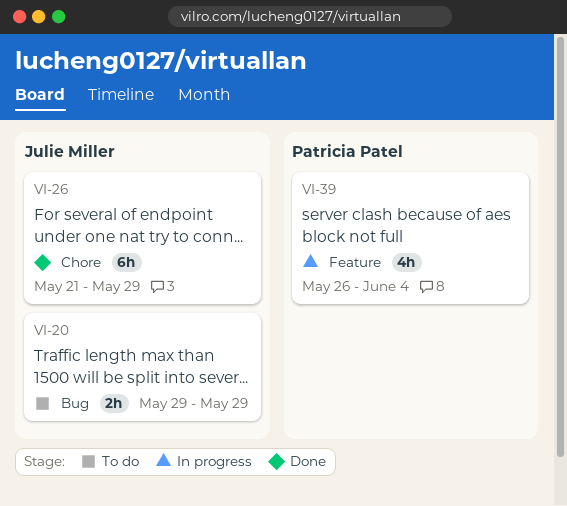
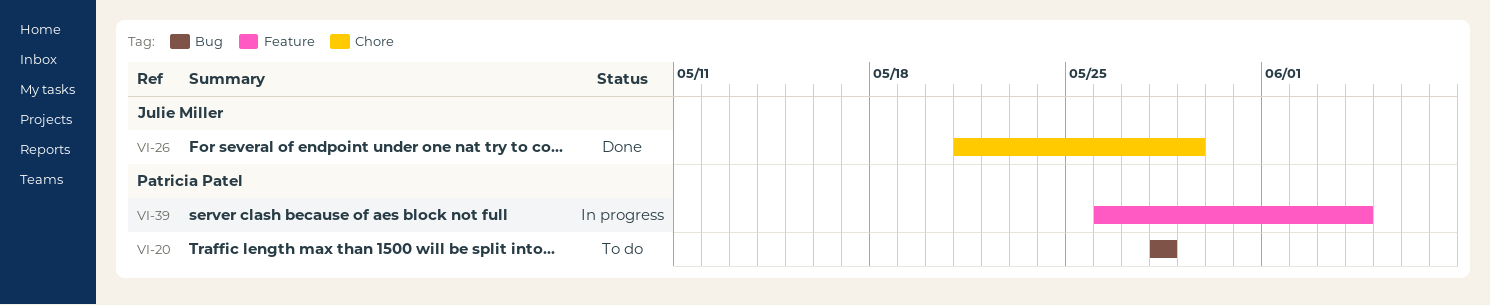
VI-20, owner: Julie Miller -> Patricia Patel
VI-20, start: May 29 -> May 28
VI-20, due: May 29 -> May 28

